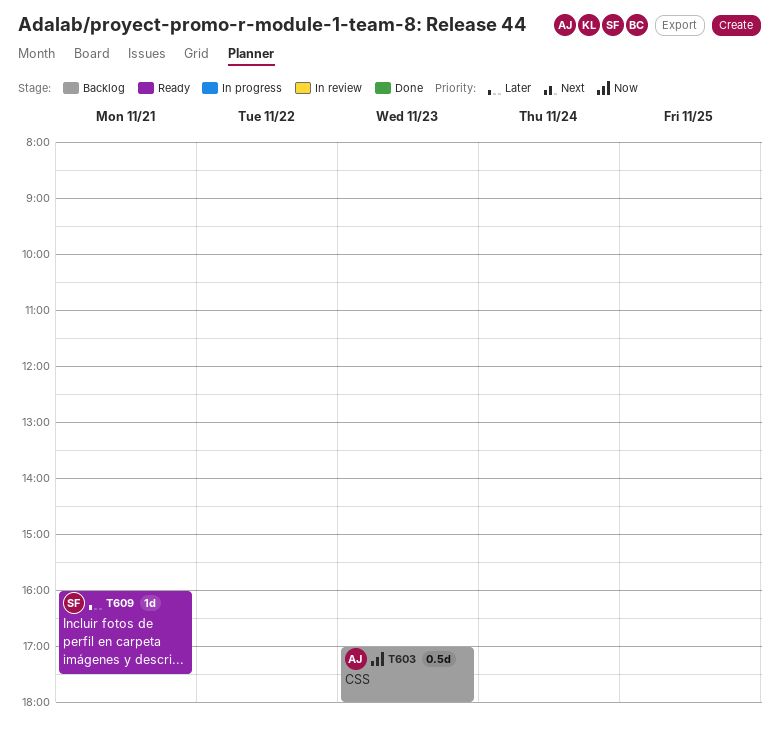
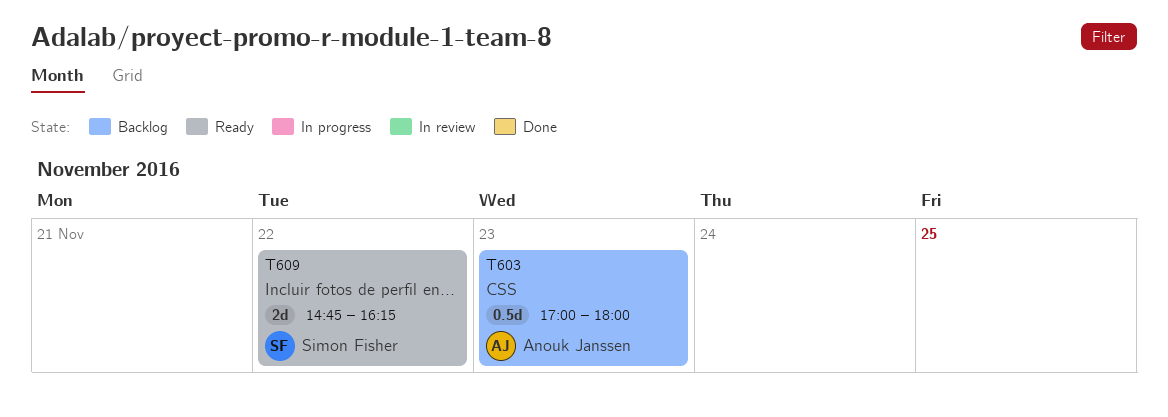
T609, estimate: 1d -> 2d
T609, day: Nov 21 -> Nov 22
T609, begins: 16:00 -> 14:45
T609, ends: 17:30 -> 16:15

